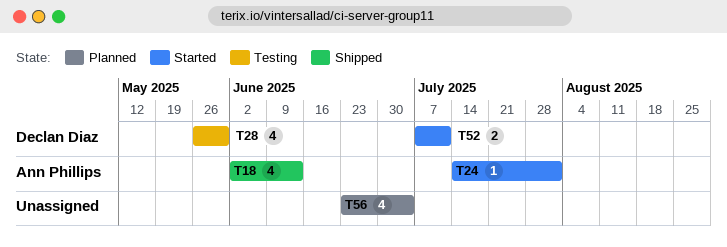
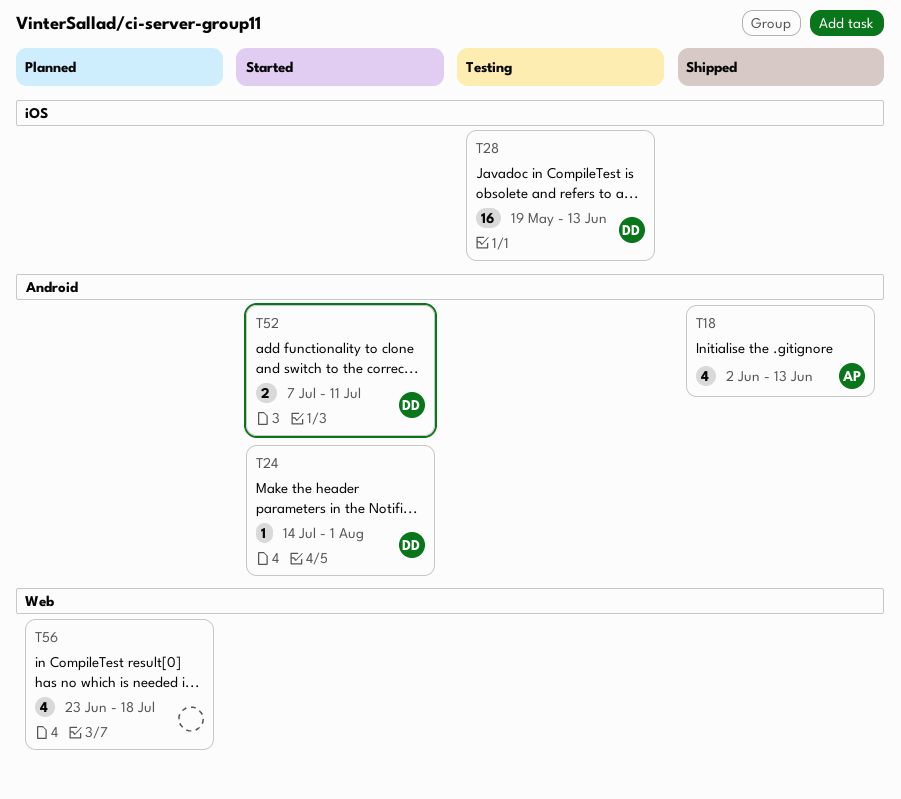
T24, owner: Ann Phillips -> Declan Diaz
T28, estimate: 4 -> 16
T28, start: May 26 -> May 19
T28, due: May 30 -> Jun 13
T56, due: Jul 4 -> Jul 18

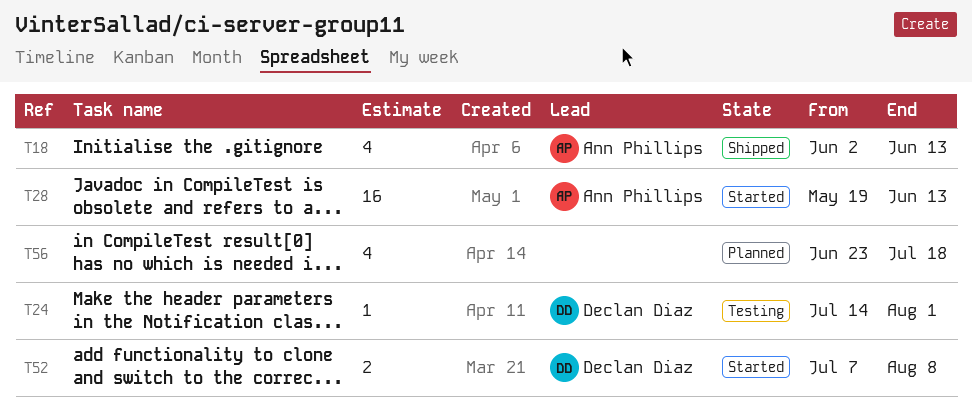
T24, status: Started -> Testing
T28, status: Testing -> Started
T28, owner: Declan Diaz -> Ann Phillips
T52, due: Jul 11 -> Aug 8

